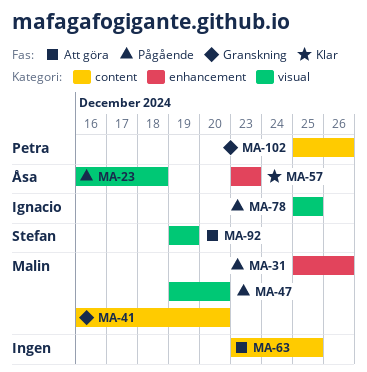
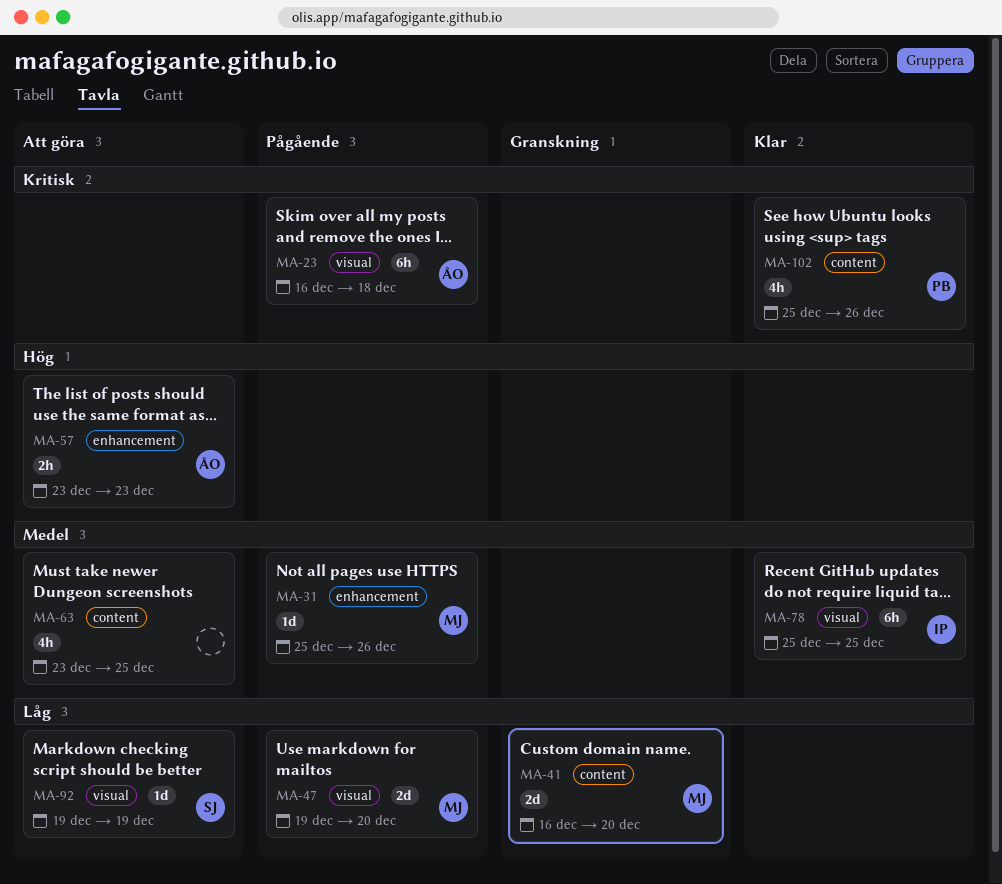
MA-57, status: Klar -> Att göra
MA-78, status: Pågående -> Klar
MA-102, status: Granskning -> Klar

